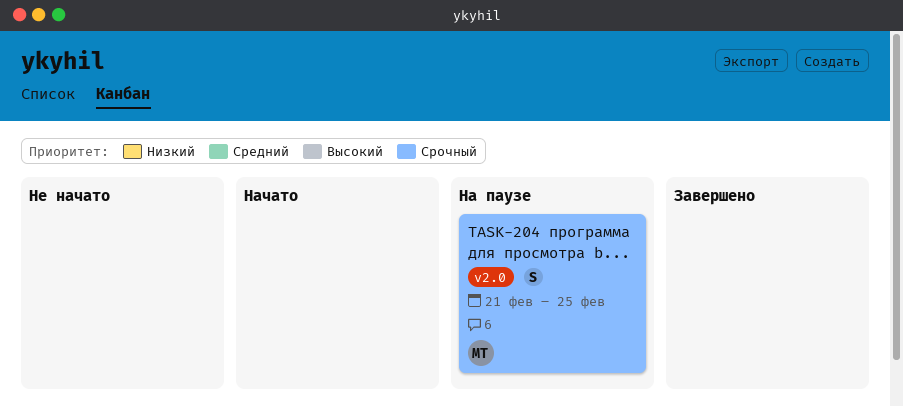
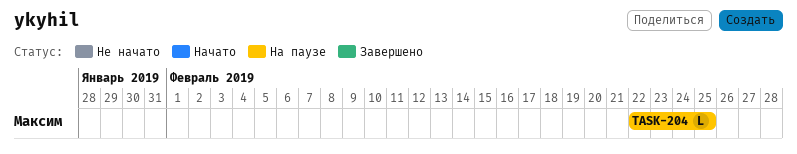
TASK-204, estimate: S -> L
TASK-204, start: Feb 21 -> Feb 22

